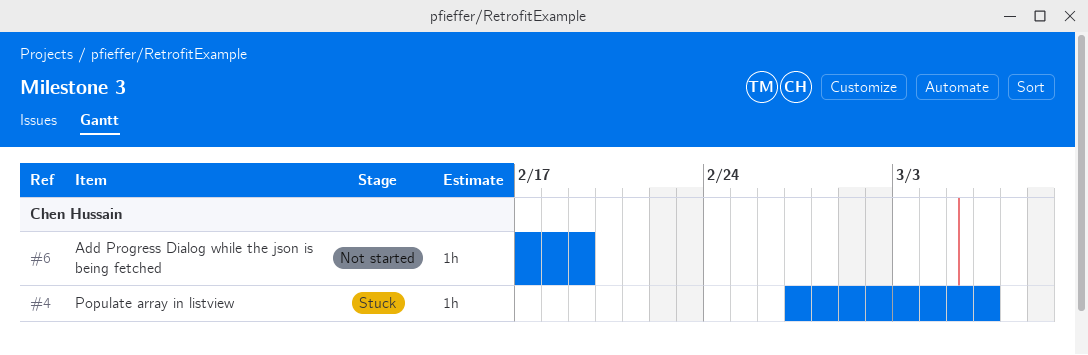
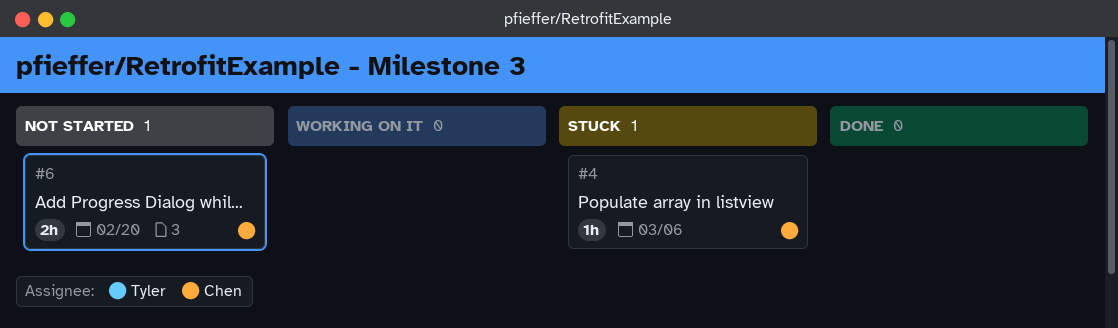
#6, estimate: 1h -> 2h
#6, due: Feb 19 -> Feb 20

